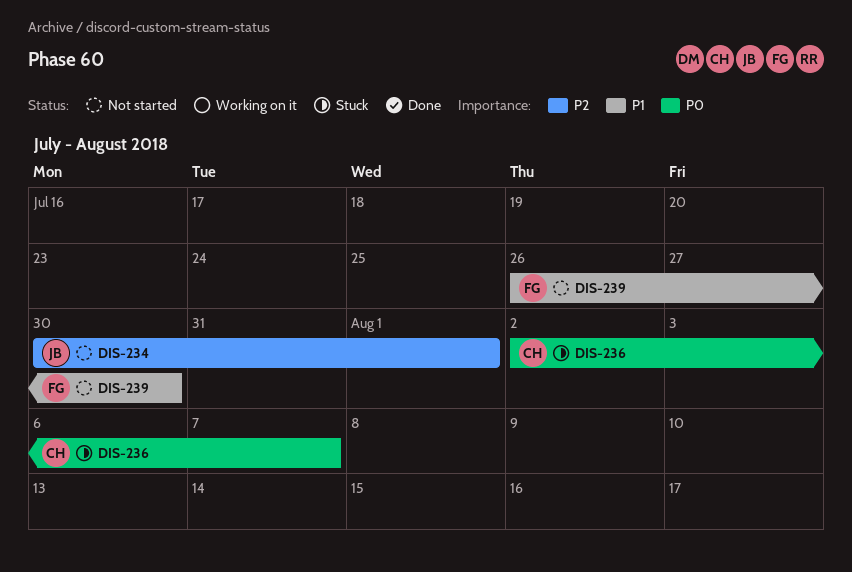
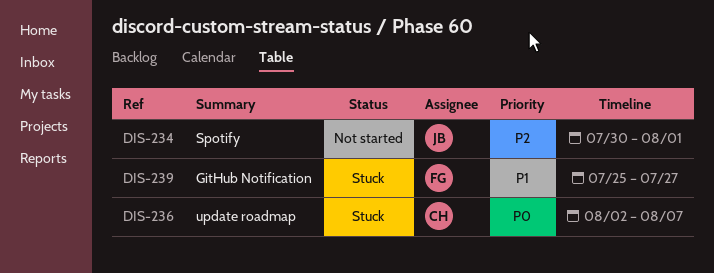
DIS-239, status: Not started -> Stuck
DIS-239, start: Jul 26 -> Jul 25
DIS-239, due: Jul 30 -> Jul 27

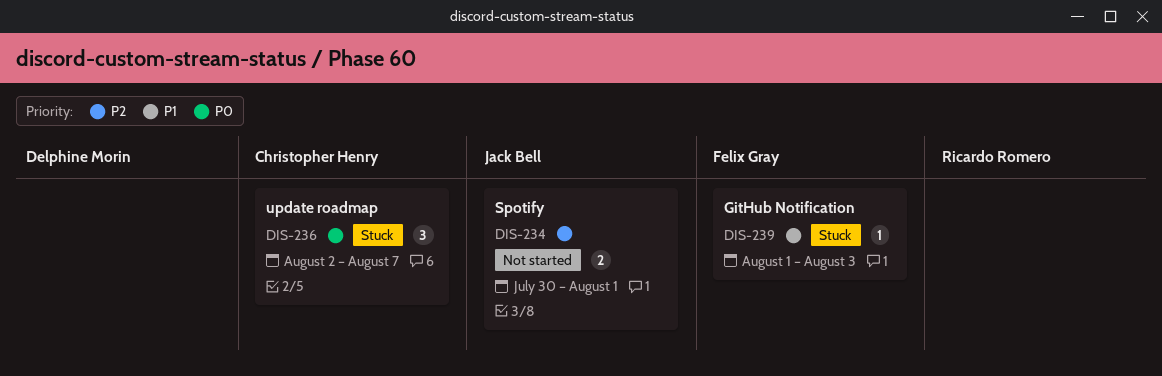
DIS-239, start: Jul 25 -> Aug 1
DIS-239, due: Jul 27 -> Aug 3

